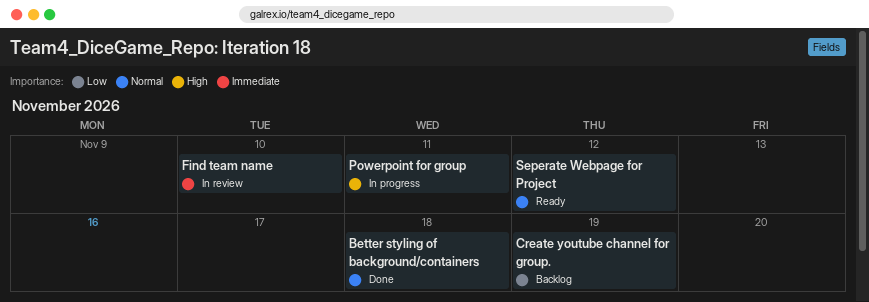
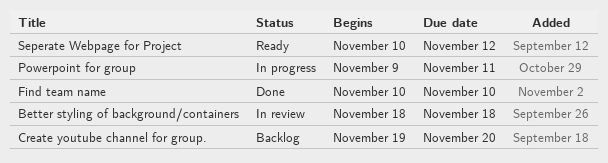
Better styling of background/containers, status: Done -> In review
Create youtube channel for group., due: Nov 19 -> Nov 20
Find team name, status: In review -> Done

